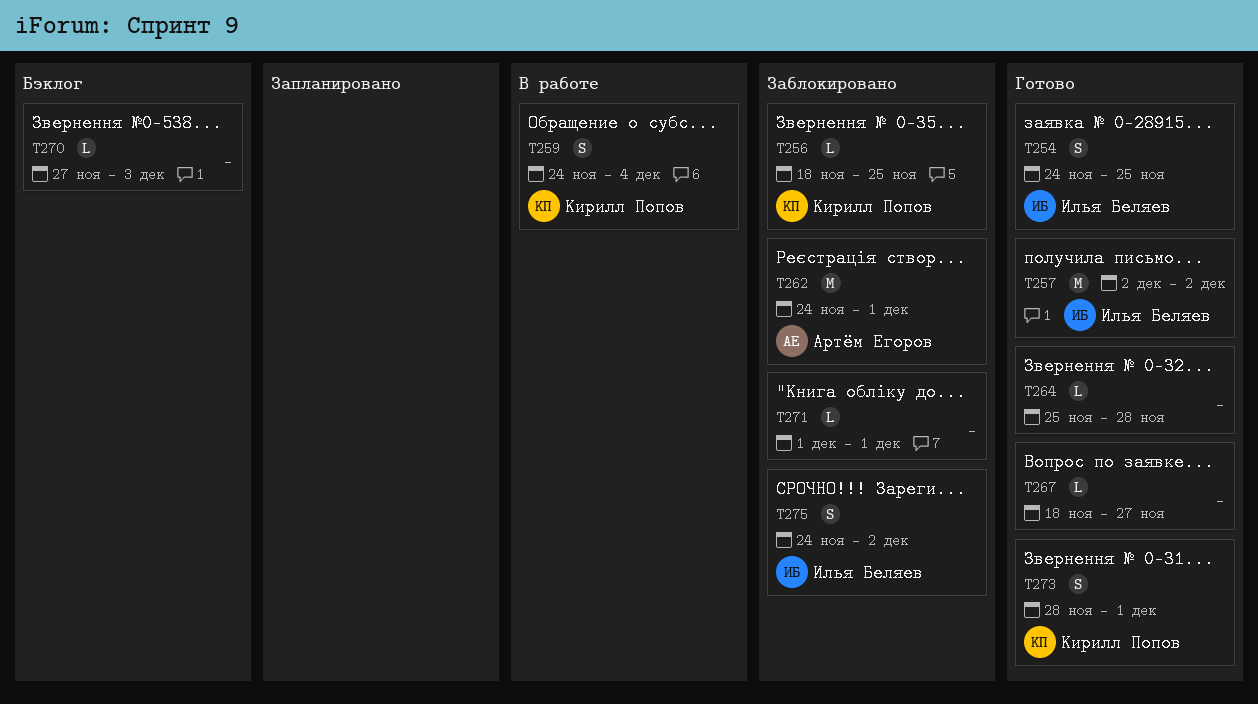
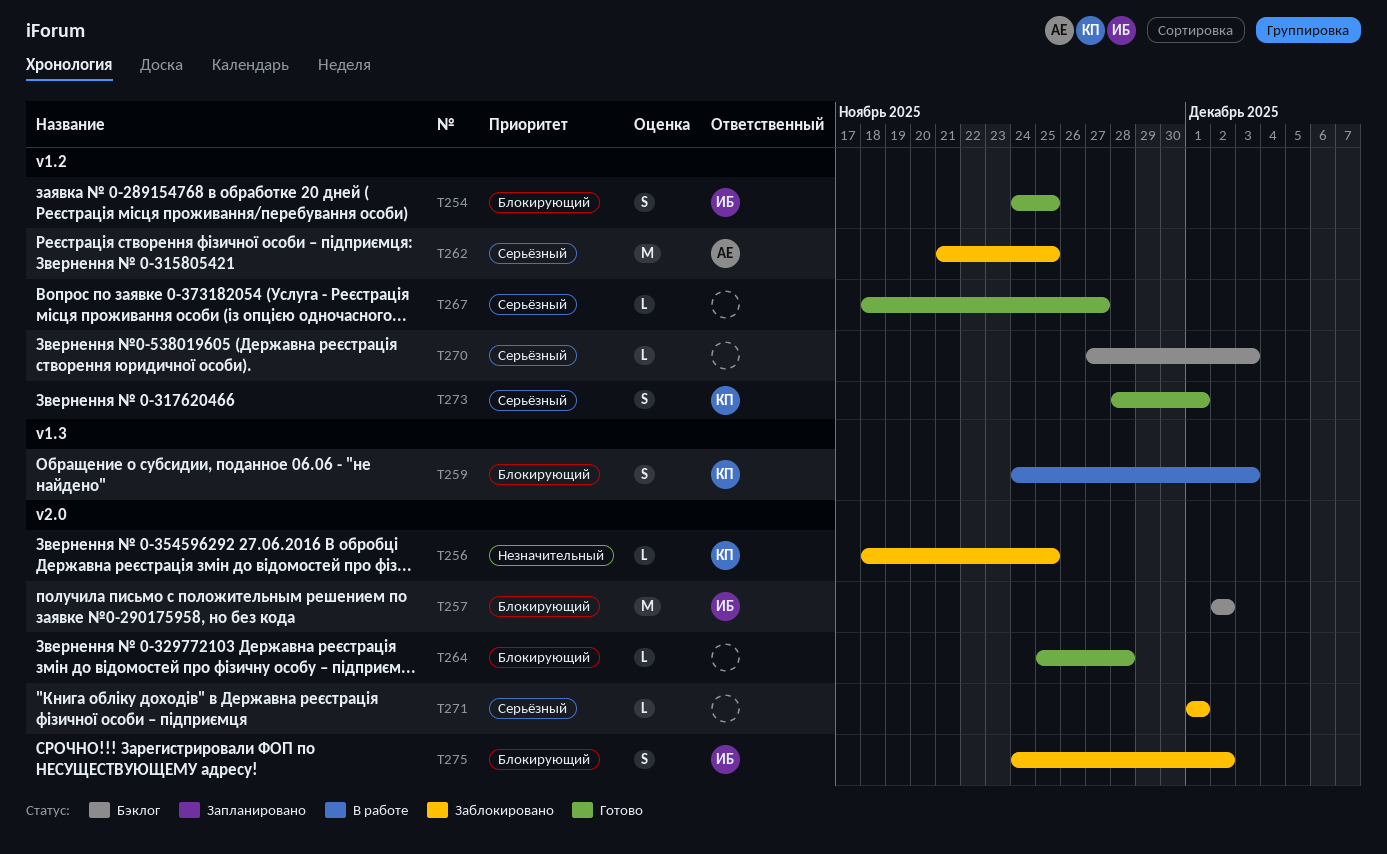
T257, status: Готово -> Бэклог
T259, due: Dec 4 -> Dec 3
T262, start: Nov 24 -> Nov 21
T262, due: Dec 1 -> Nov 25

